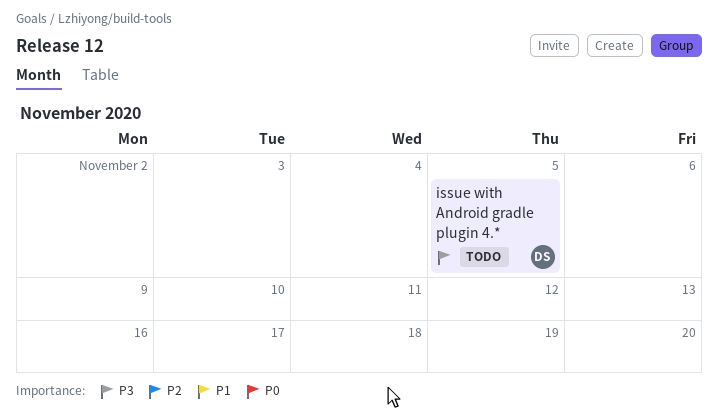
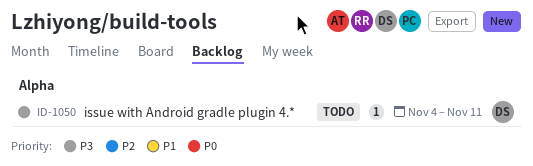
issue with Android gradle plugin 4.*, due: Nov 5 -> Nov 11

